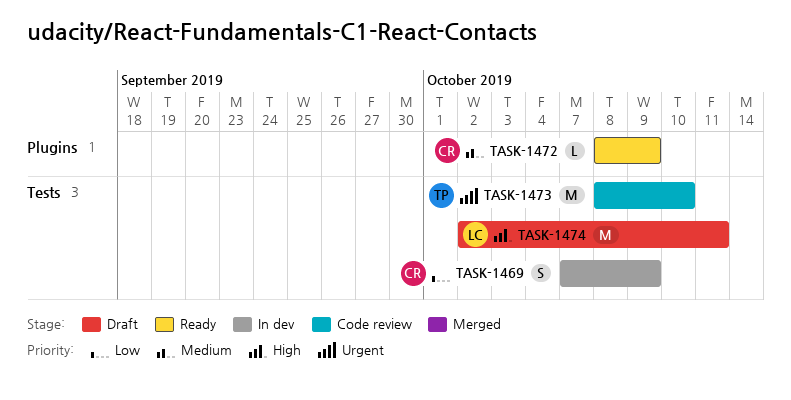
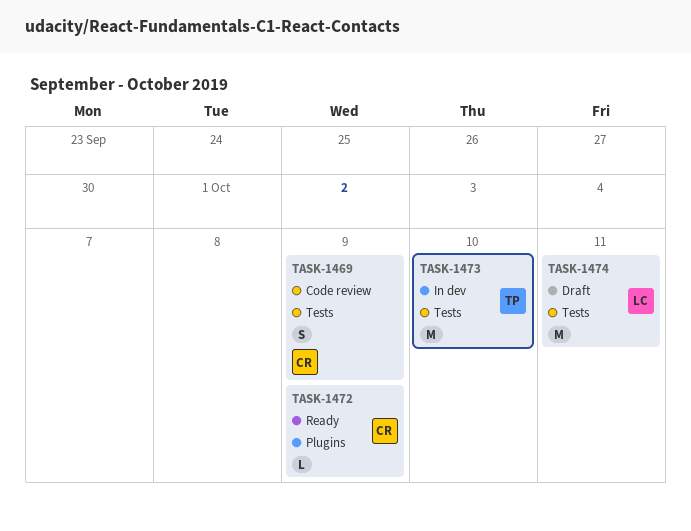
TASK-1469, status: In dev -> Code review
TASK-1473, status: Code review -> In dev

